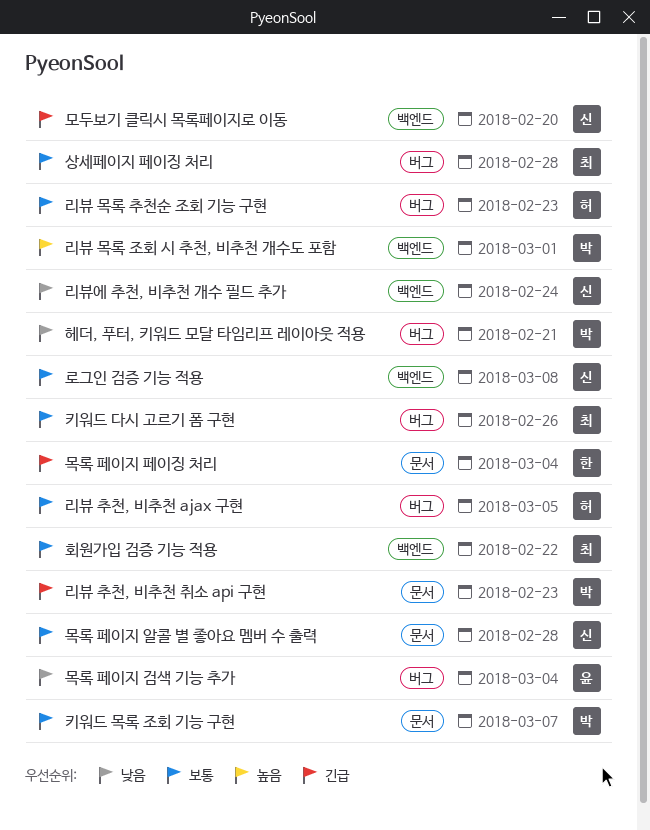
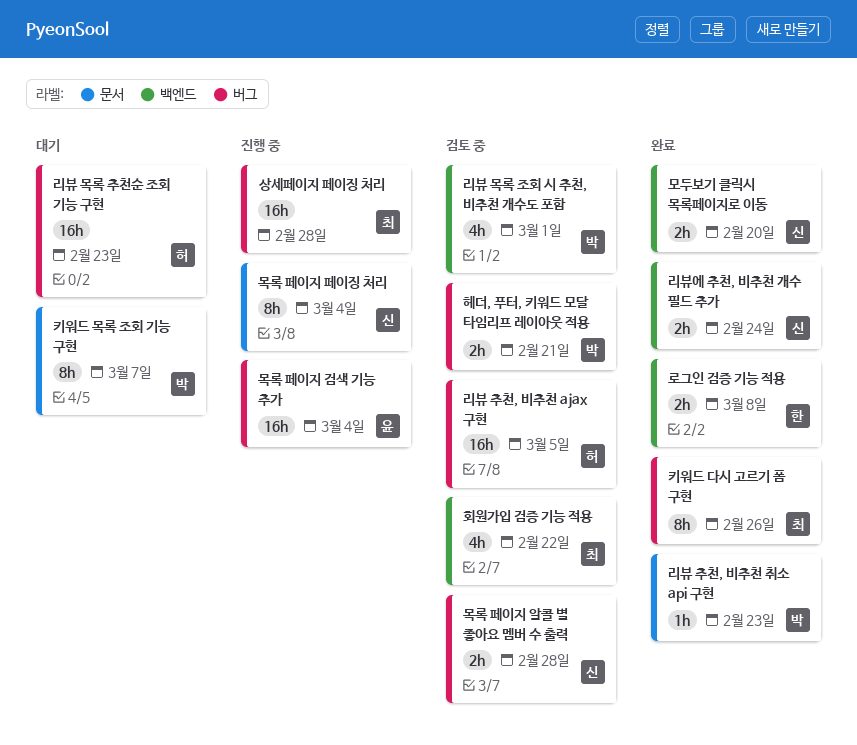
로그인 검증 기능 적용, owner: 신 -> 한
목록 페이지 알콜 별 좋아요 멤버 수 출력, label: 문서 -> 버그
목록 페이지 페이징 처리, owner: 한 -> 신

